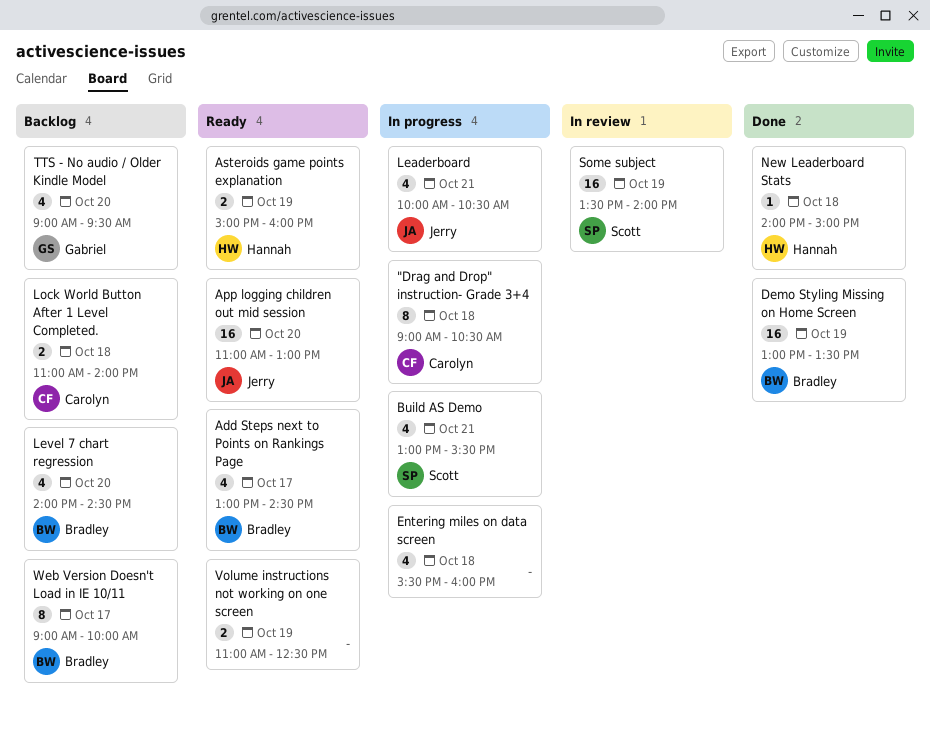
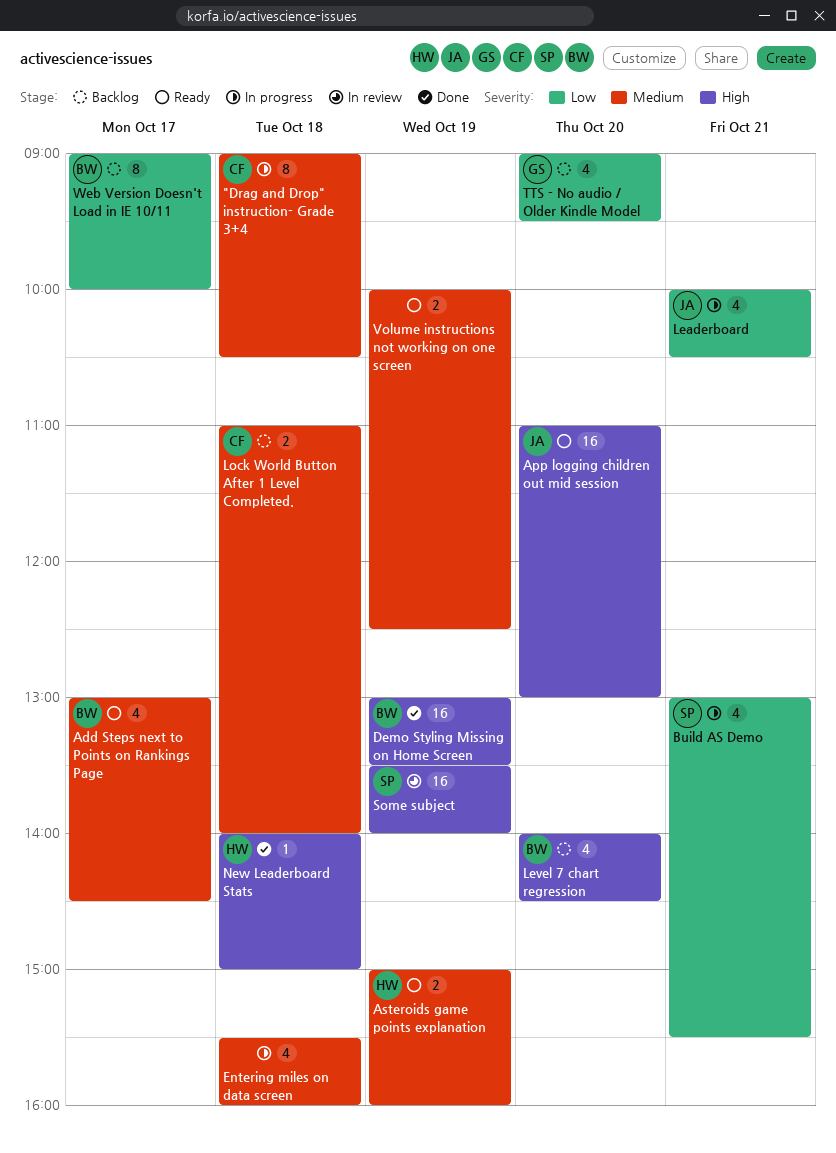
Volume instructions not working on one screen, begins: 11:00 -> 10:00

